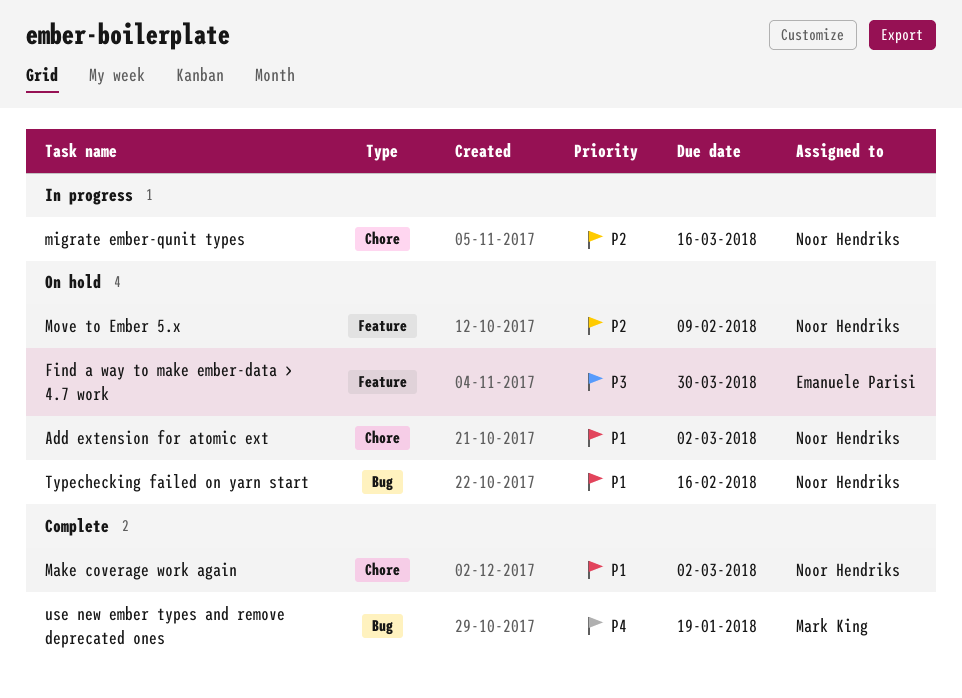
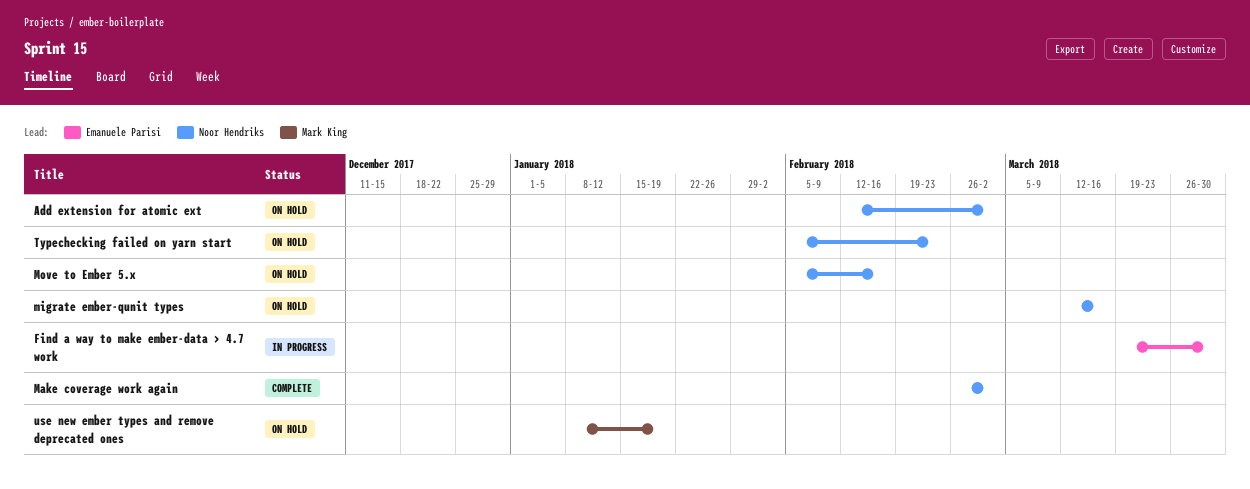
Find a way to make ember-data > 4.7 work, status: On hold -> In progress
migrate ember-qunit types, status: In progress -> On hold
Move to Ember 5.x, due: Feb 9 -> Feb 16
Typechecking failed on yarn start, due: Feb 16 -> Feb 23
use new ember types and remove deprecated ones, status: Complete -> On hold

